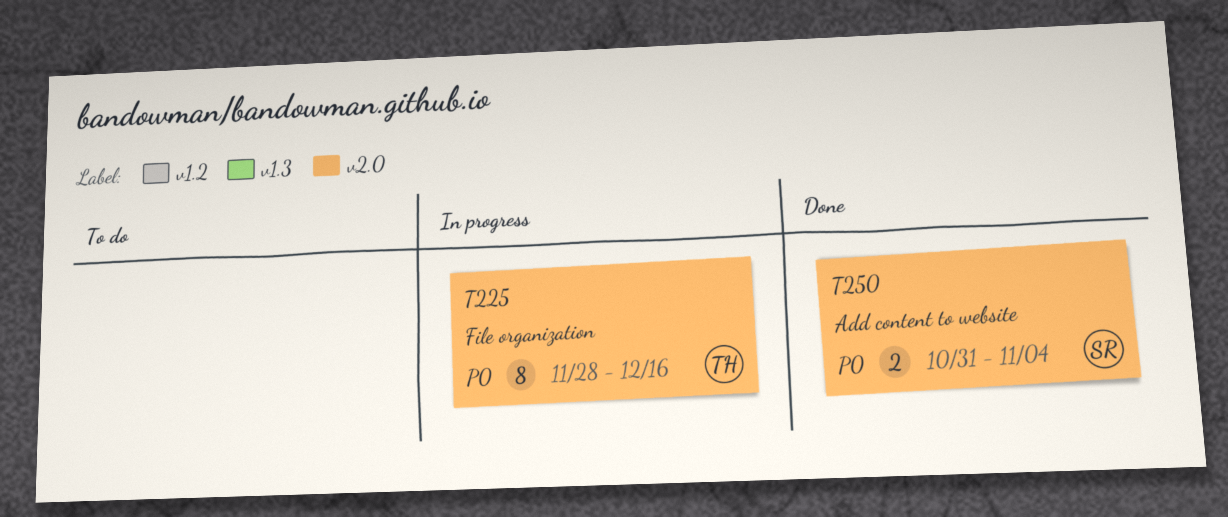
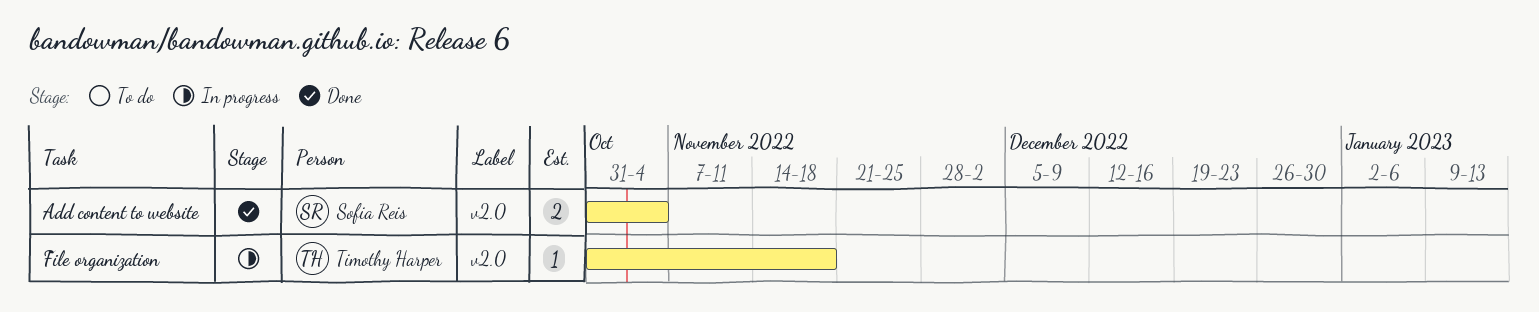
File organization, estimate: 8 -> 1
File organization, start: Nov 28 -> Oct 31
File organization, due: Dec 16 -> Nov 18

